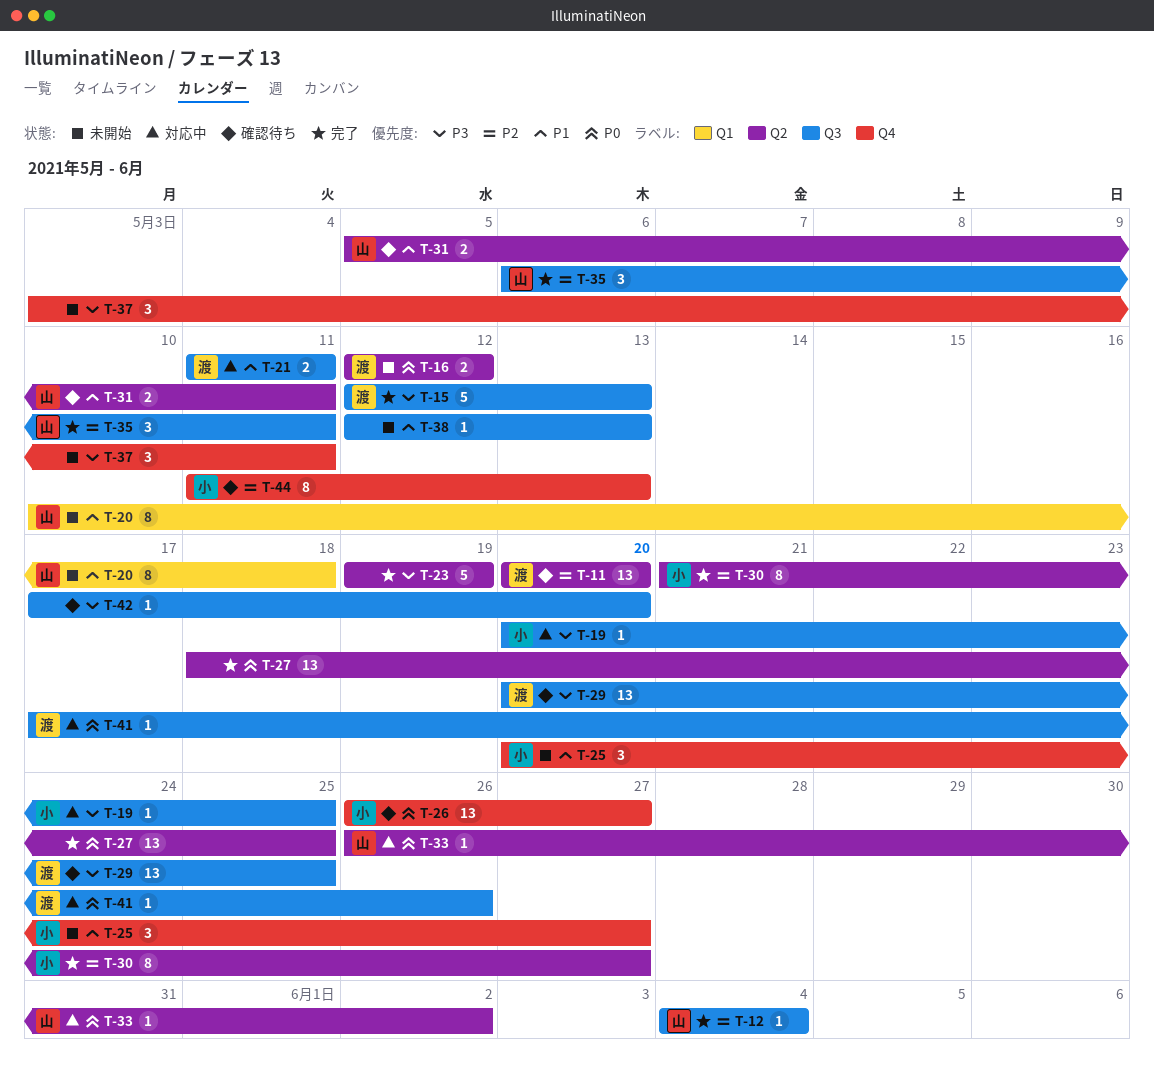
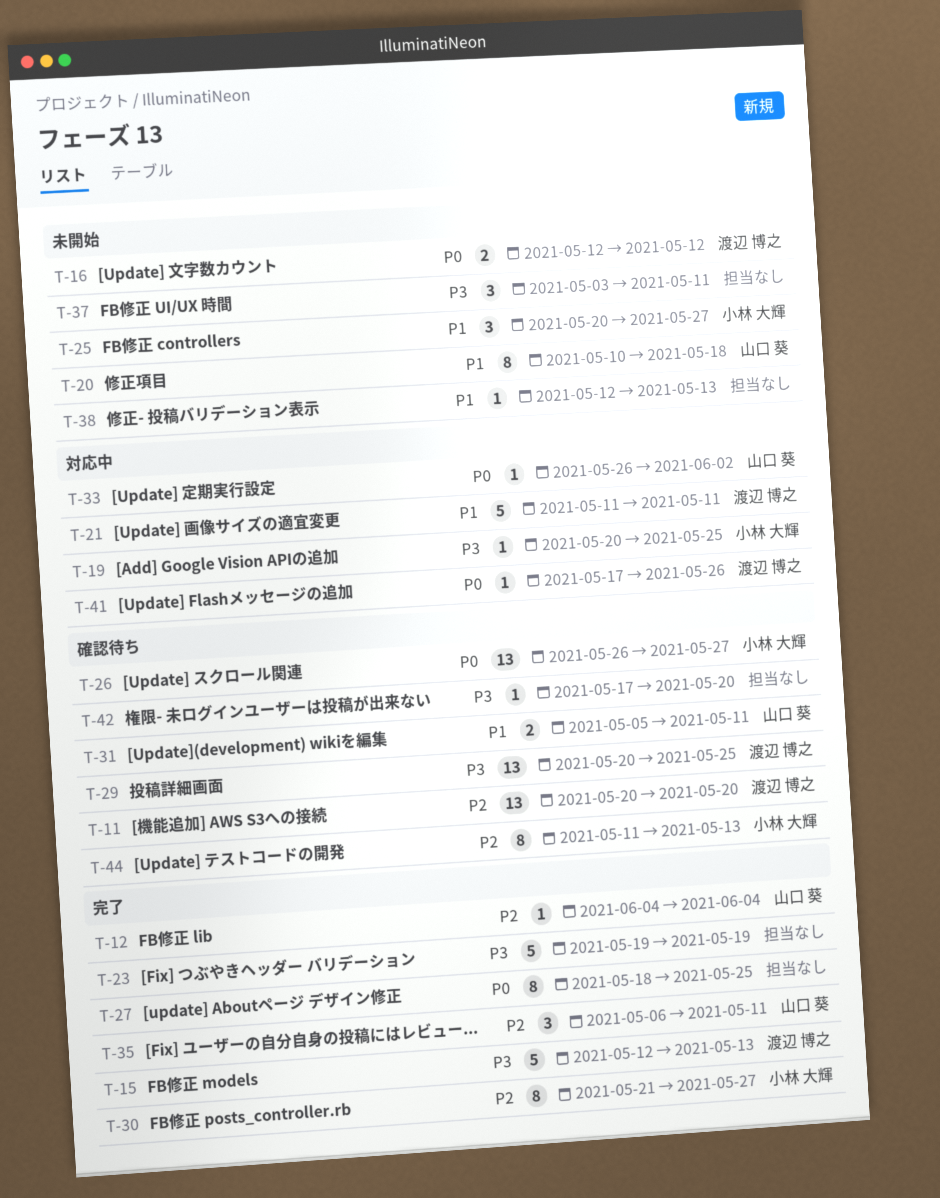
T-21, estimate: 2 -> 5
T-27, estimate: 13 -> 8

